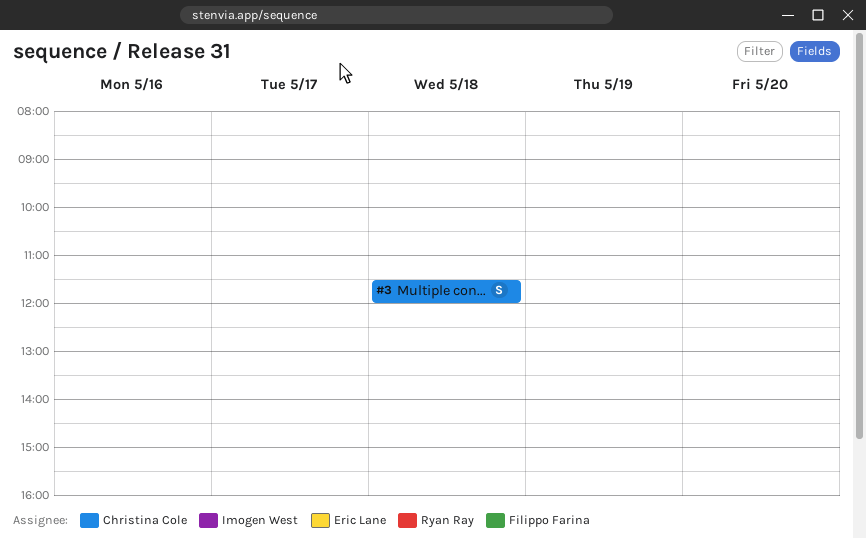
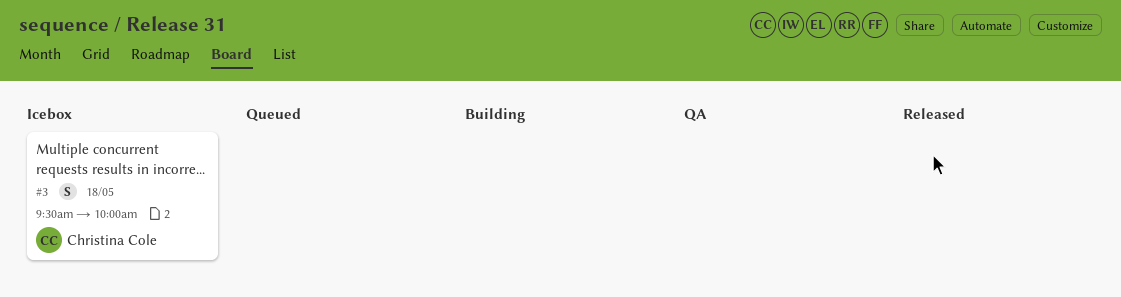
#3, begins: 11:30 -> 09:30
#3, ends: 12:00 -> 10:00

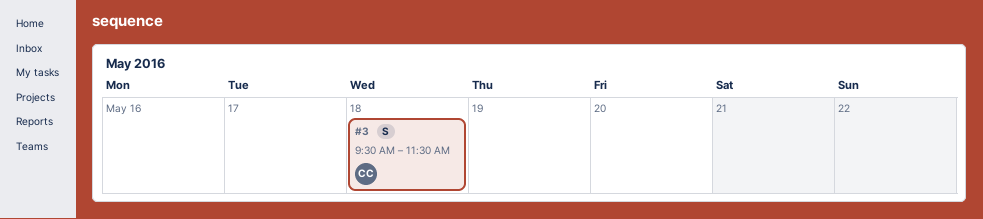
#3, ends: 10:00 -> 11:30

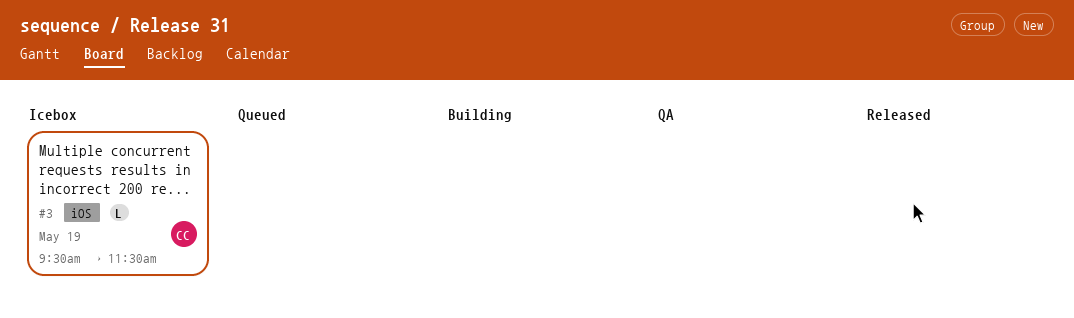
#3, estimate: S -> L
#3, day: May 18 -> May 19

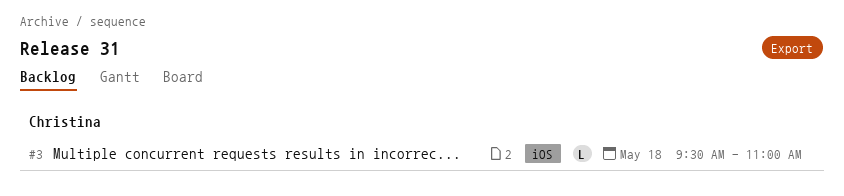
#3, day: May 19 -> May 18
#3, ends: 11:30 -> 11:00

